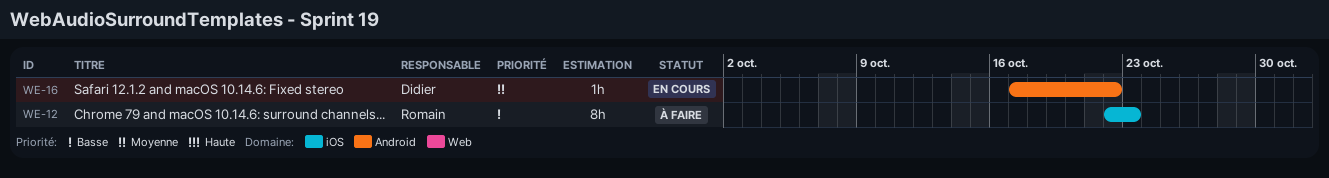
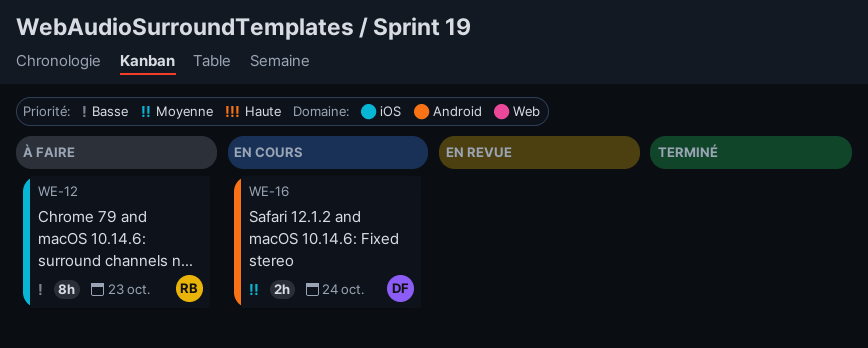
WE-16, estimate: 1h -> 2h
WE-16, due: Oct 22 -> Oct 24

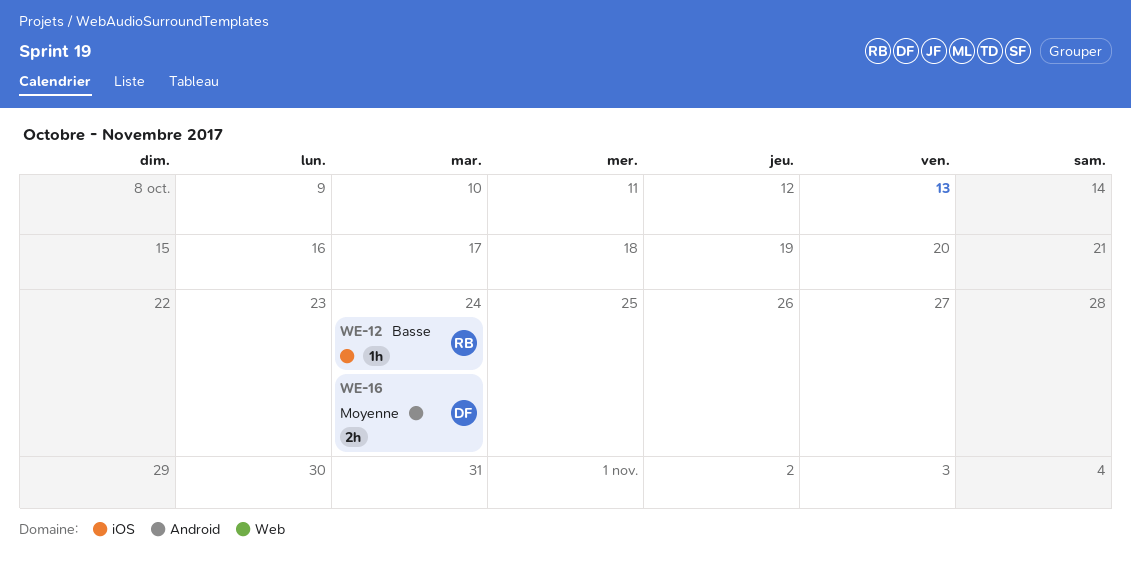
WE-12, estimate: 8h -> 1h
WE-12, due: Oct 23 -> Oct 24

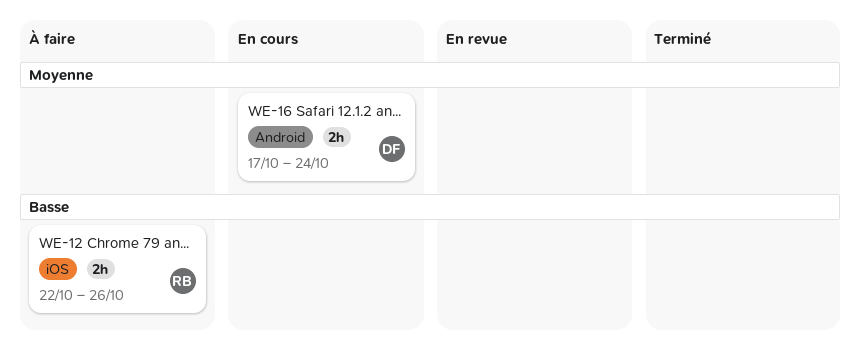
WE-12, estimate: 1h -> 2h
WE-12, due: Oct 24 -> Oct 26

